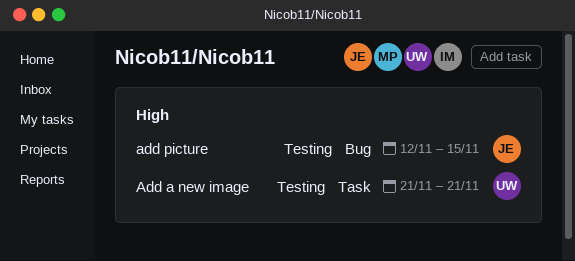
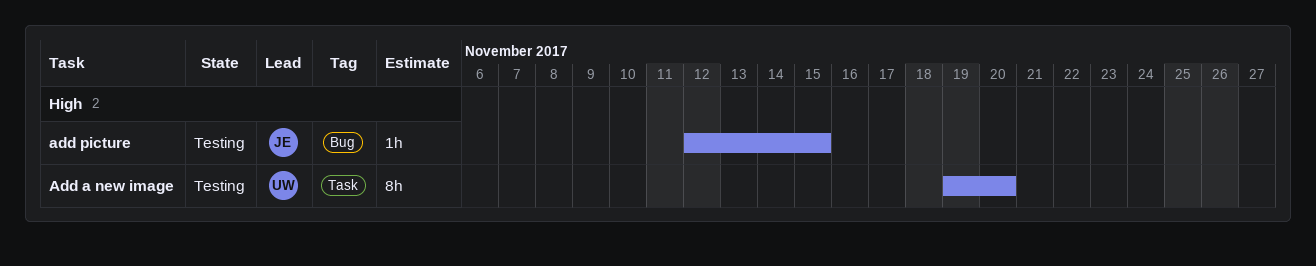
Add a new image, start: Nov 21 -> Nov 19
Add a new image, due: Nov 21 -> Nov 20

